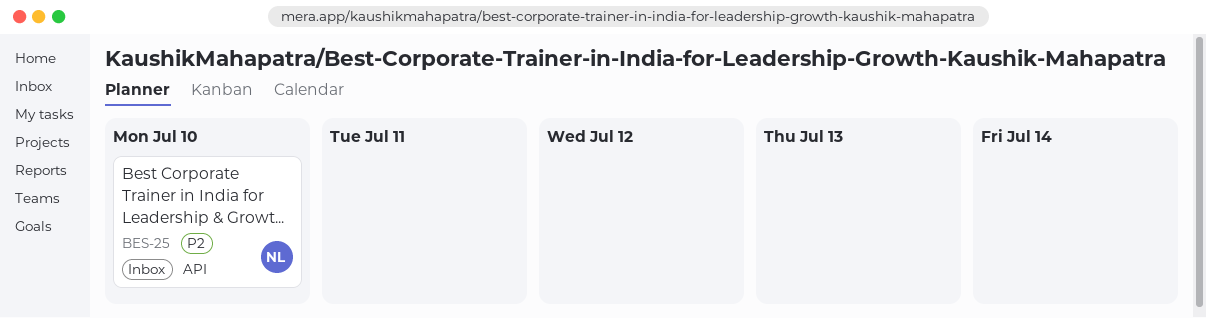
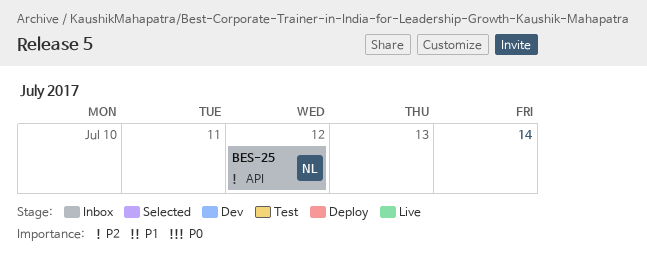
BES-25, due: Jul 10 -> Jul 12

